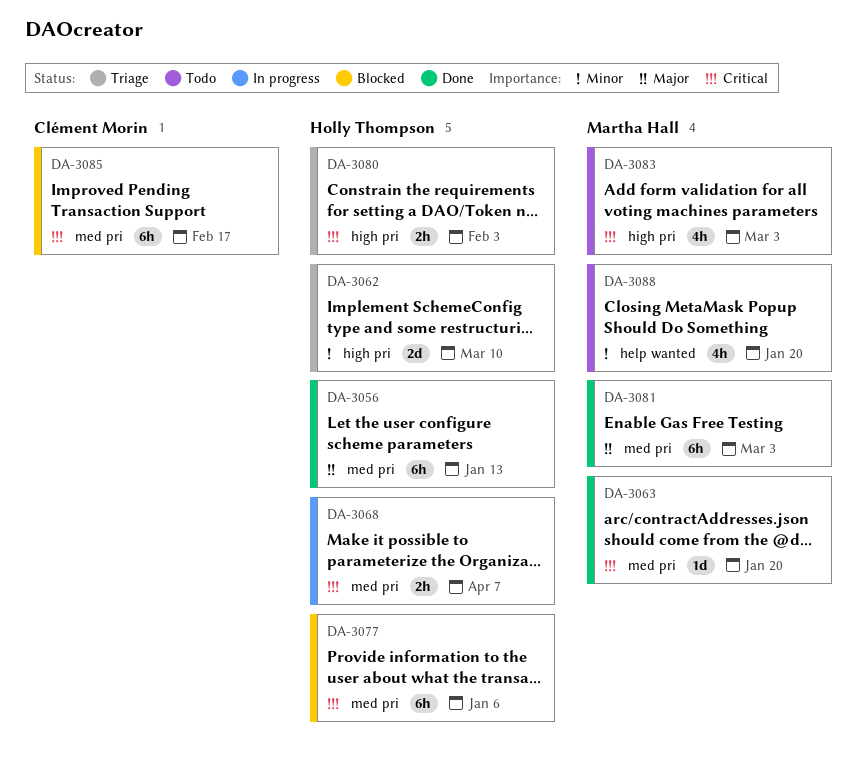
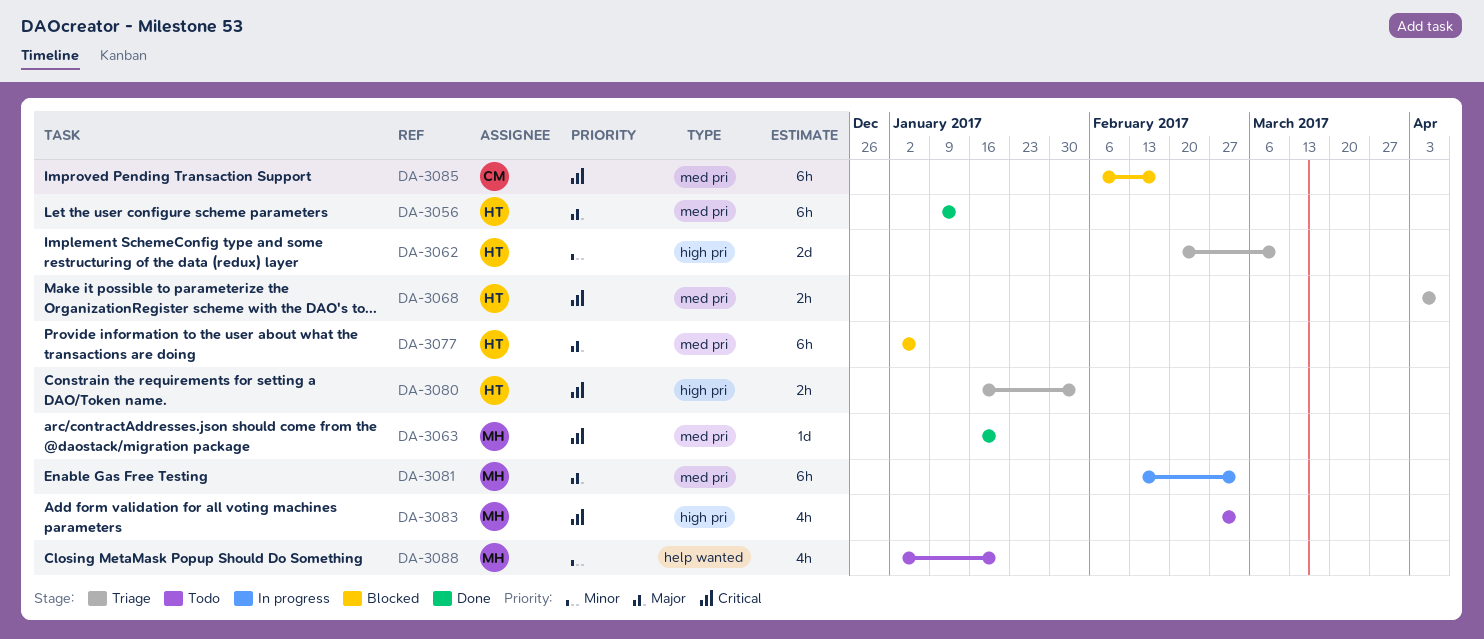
DA-3068, status: In progress -> Triage
DA-3077, priority: Critical -> Major
DA-3081, status: Done -> In progress

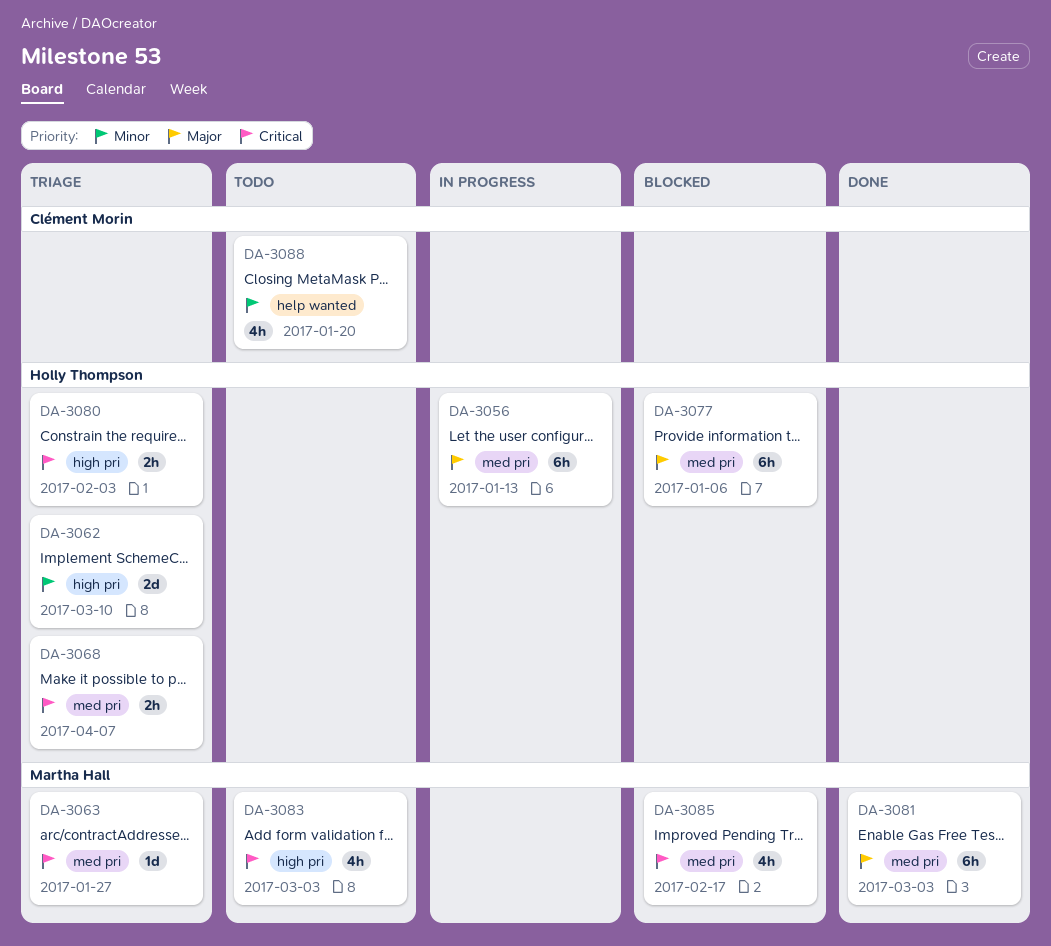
DA-3056, status: Done -> In progress
DA-3063, status: Done -> Triage
DA-3063, due: Jan 20 -> Jan 27
DA-3081, status: In progress -> Done
DA-3085, owner: Clément Morin -> Martha Hall
DA-3085, estimate: 6h -> 4h
DA-3088, owner: Martha Hall -> Clément Morin

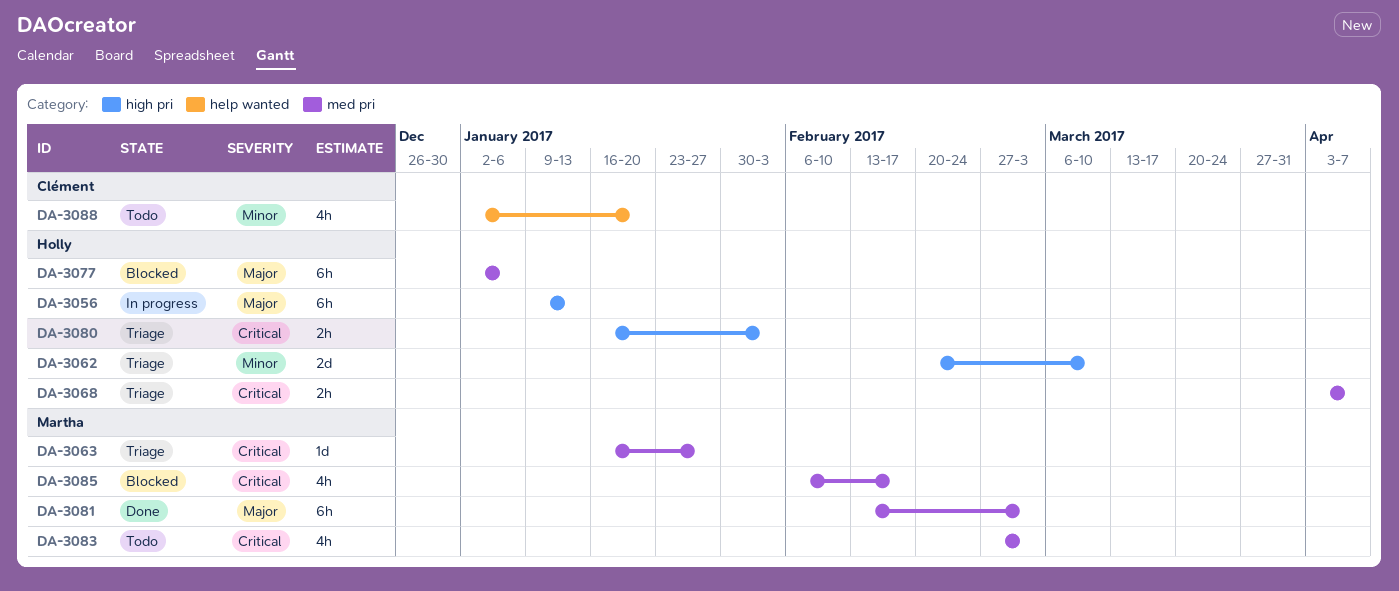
DA-3056, label: med pri -> high pri
DA-3083, label: high pri -> med pri

